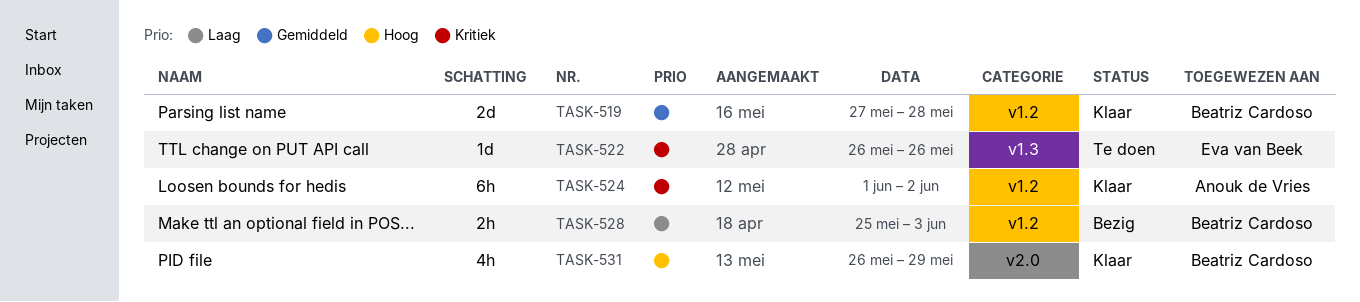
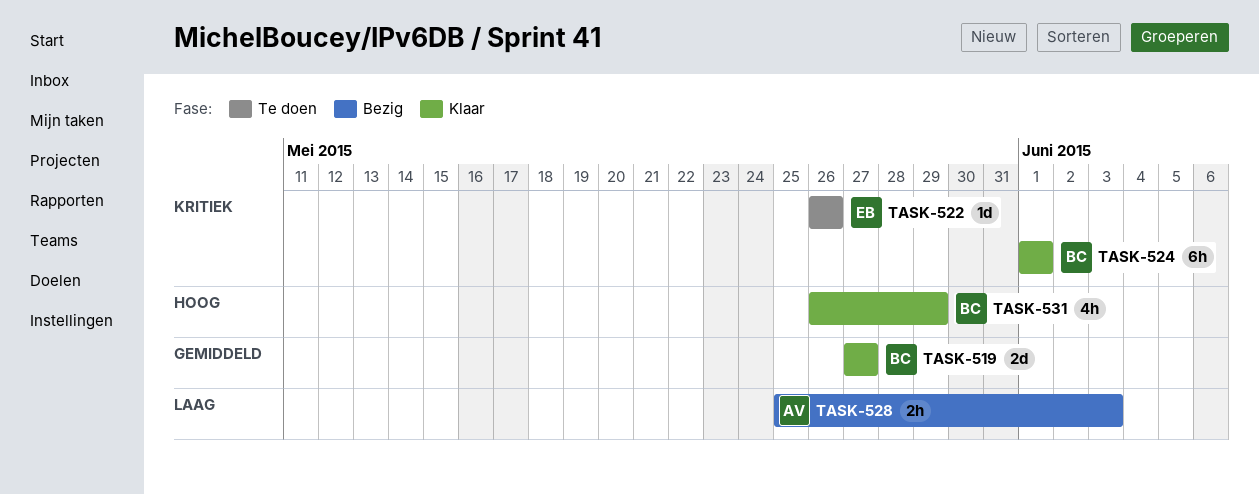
TASK-519, due: May 28 -> May 27
TASK-524, owner: Anouk de Vries -> Beatriz Cardoso
TASK-524, due: Jun 2 -> Jun 1
TASK-528, owner: Beatriz Cardoso -> Anouk de Vries

